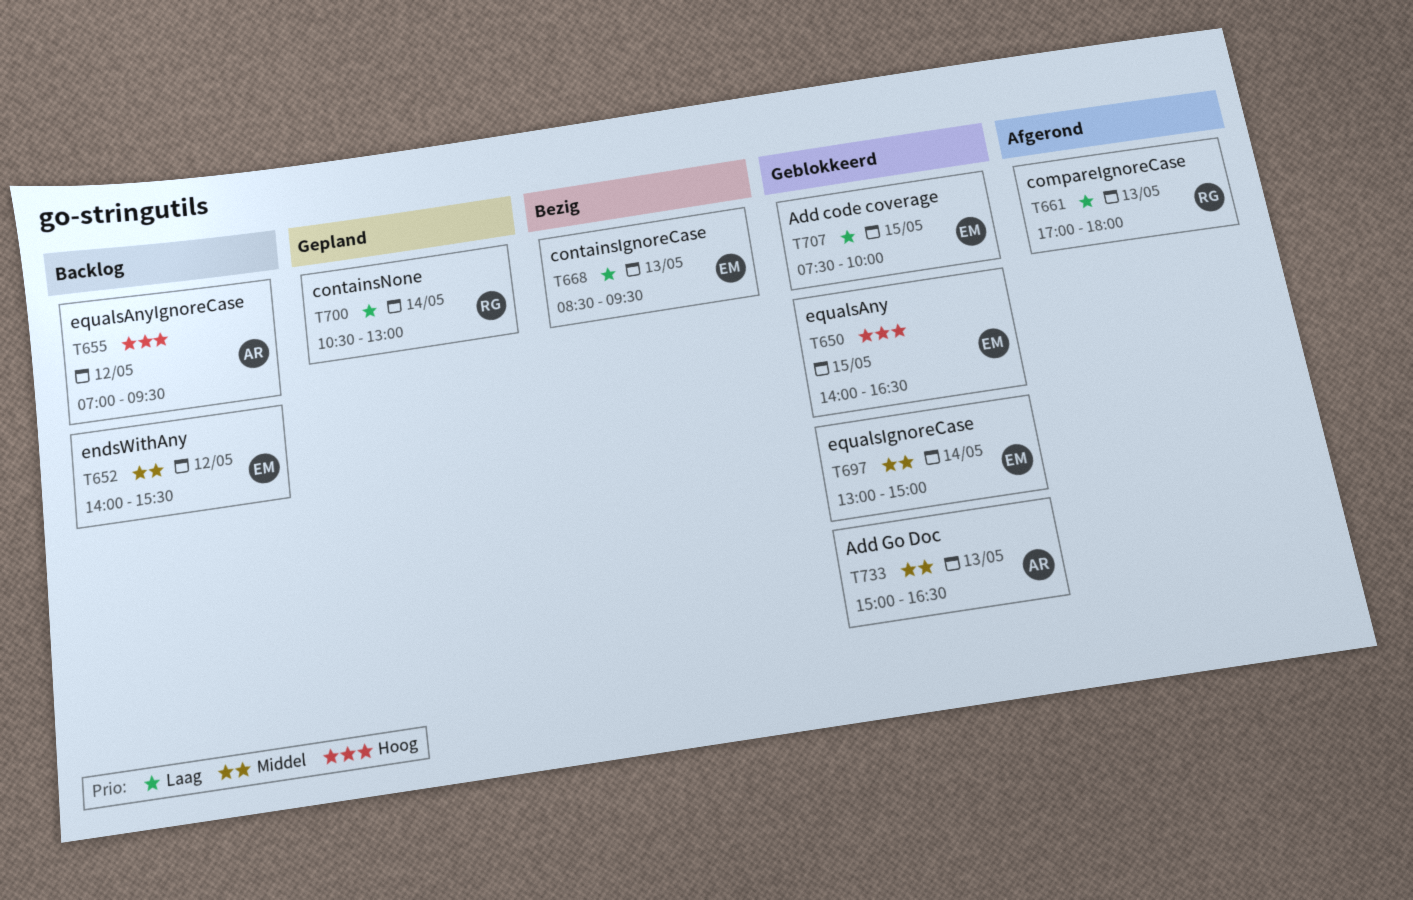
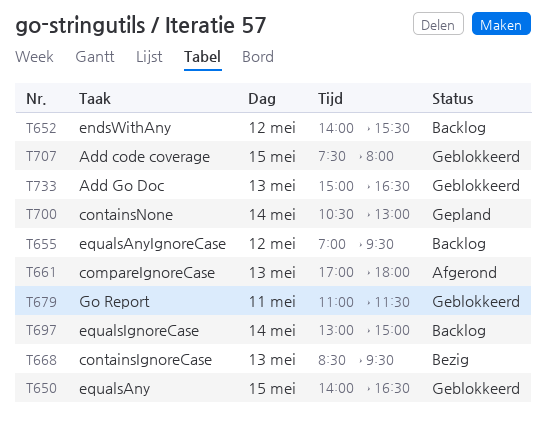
T679: none -> present
T697, status: Geblokkeerd -> Backlog
T707, ends: 10:00 -> 08:00

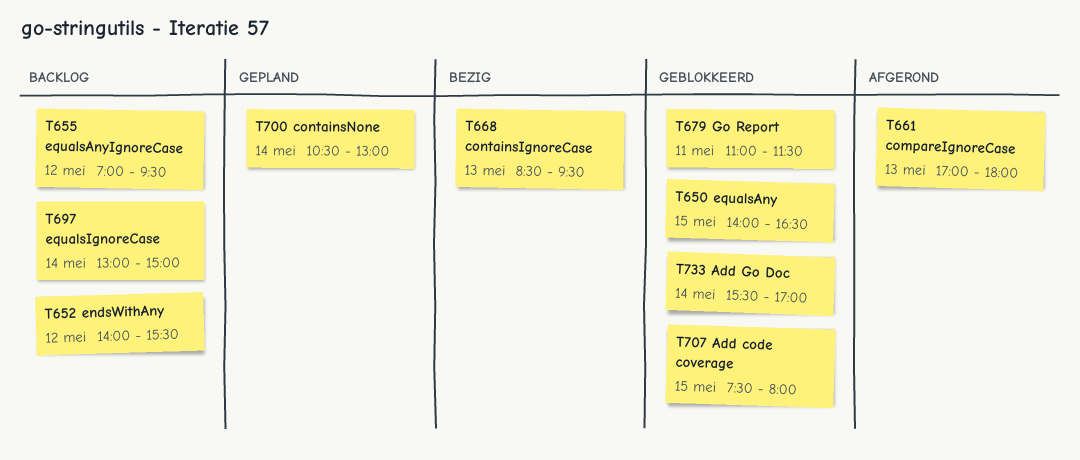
T733, day: May 13 -> May 14
T733, begins: 15:00 -> 15:30
T733, ends: 16:30 -> 17:00

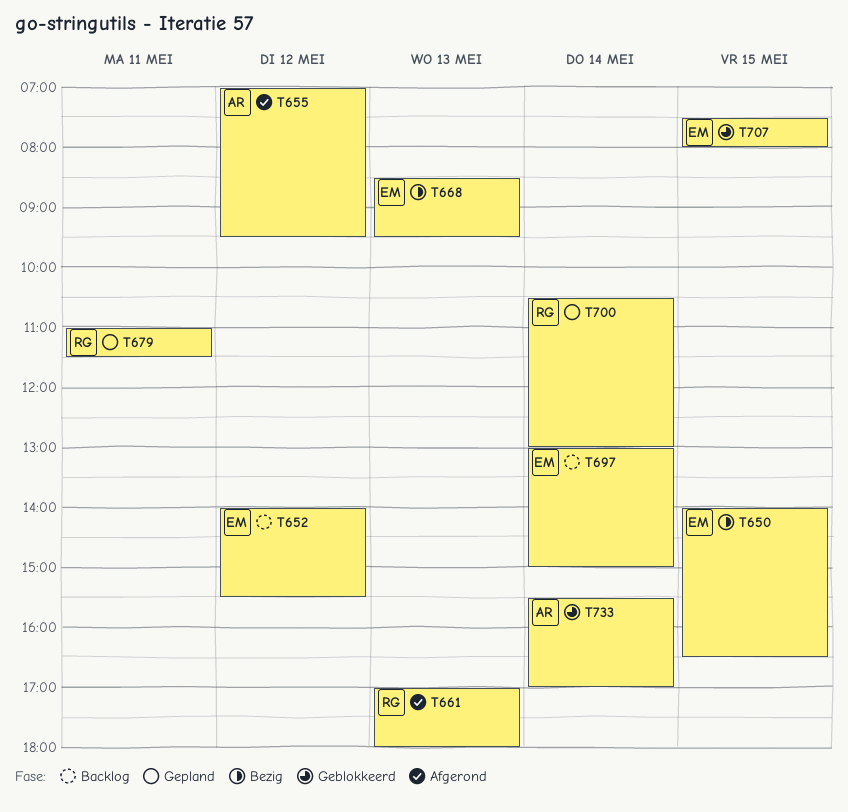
T650, status: Geblokkeerd -> Bezig
T655, status: Backlog -> Afgerond
T679, status: Geblokkeerd -> Gepland

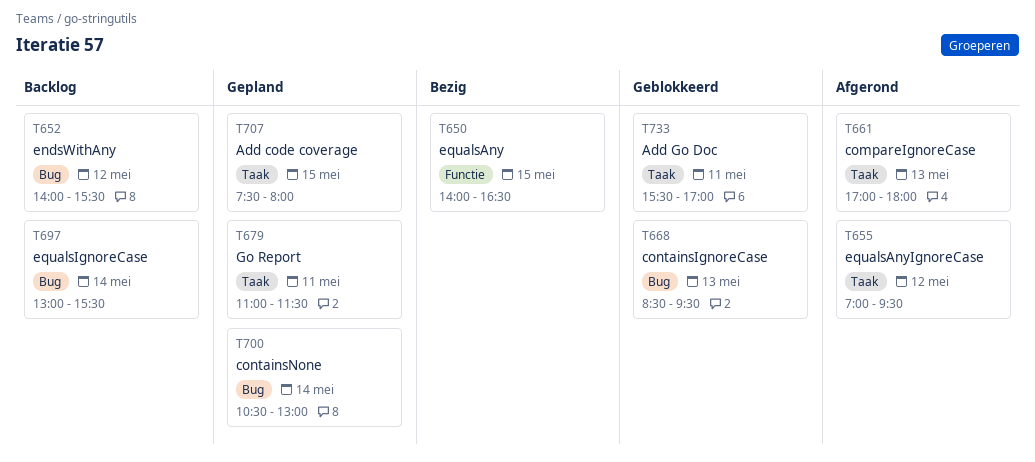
T668, status: Bezig -> Geblokkeerd
T697, ends: 15:00 -> 15:30
T707, status: Geblokkeerd -> Gepland
T733, day: May 14 -> May 11

